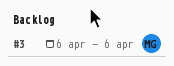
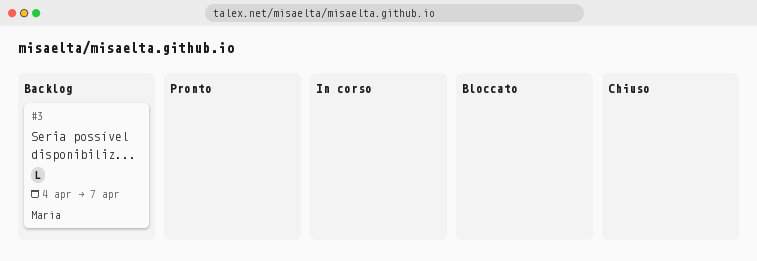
#3, start: Apr 6 -> Apr 4
#3, due: Apr 6 -> Apr 7

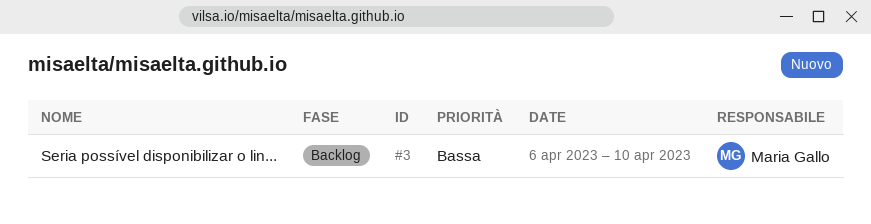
#3, start: Apr 4 -> Apr 6
#3, due: Apr 7 -> Apr 10

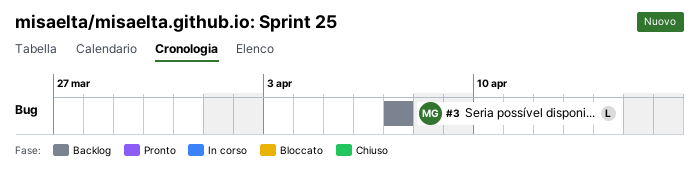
#3, start: Apr 6 -> Apr 7
#3, due: Apr 10 -> Apr 7

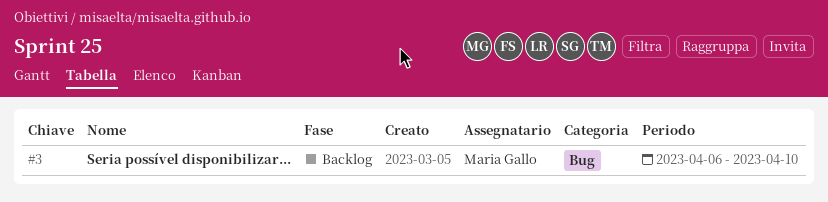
#3, start: Apr 7 -> Apr 6
#3, due: Apr 7 -> Apr 10

